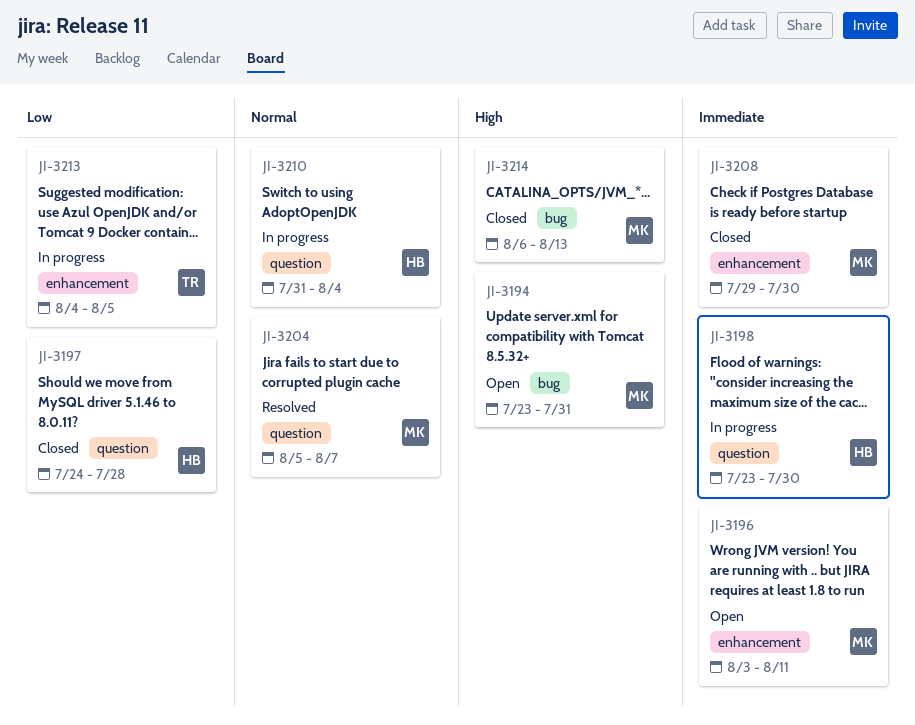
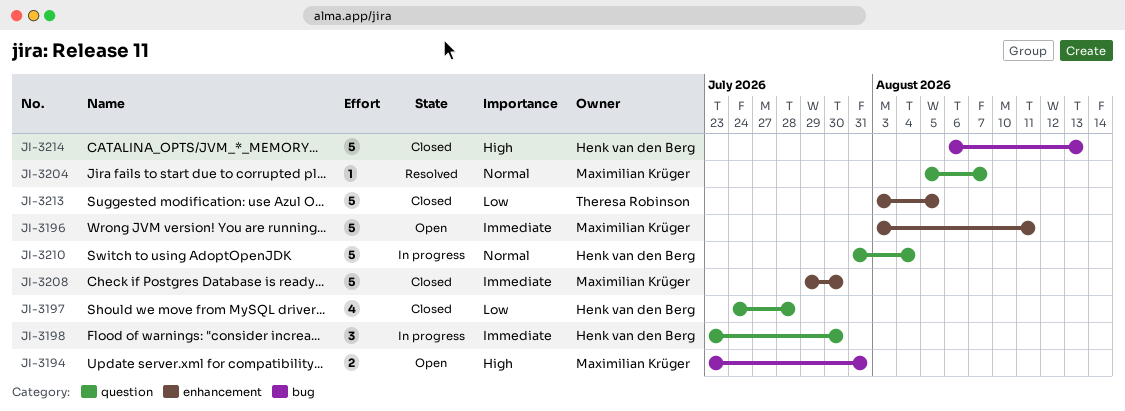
JI-3213, status: In progress -> Closed
JI-3213, start: Aug 4 -> Aug 3
JI-3214, owner: Maximilian Krüger -> Henk van den Berg

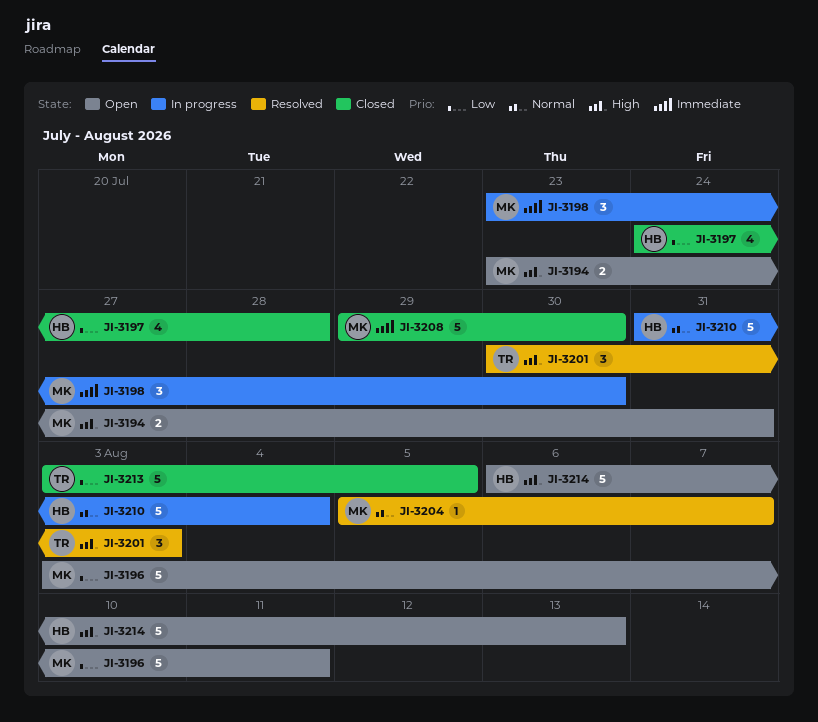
JI-3196, priority: Immediate -> Low
JI-3198, owner: Henk van den Berg -> Maximilian Krüger
JI-3201: none -> present
JI-3214, status: Closed -> Open

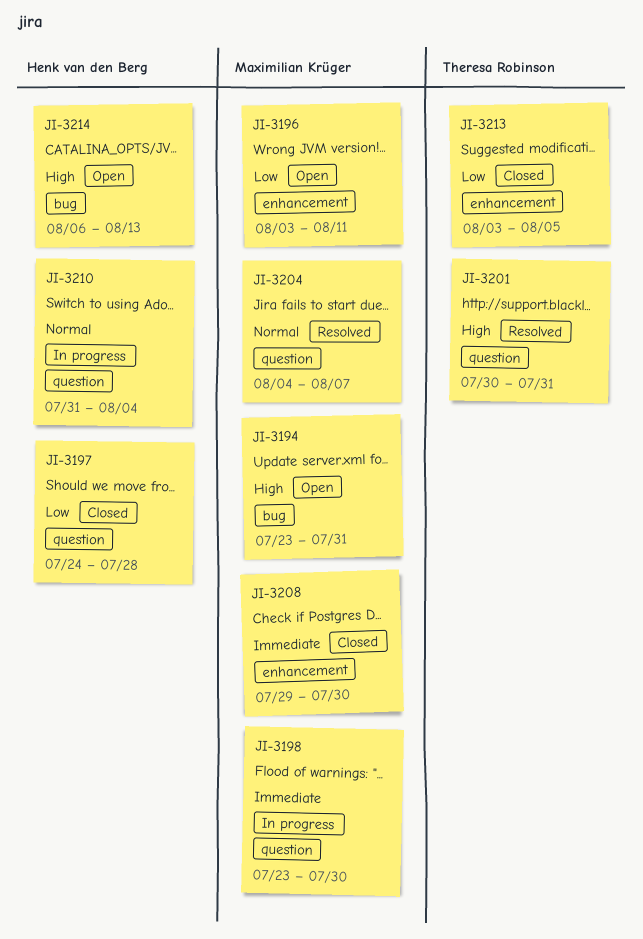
JI-3201, due: Aug 3 -> Jul 31
JI-3204, start: Aug 5 -> Aug 4

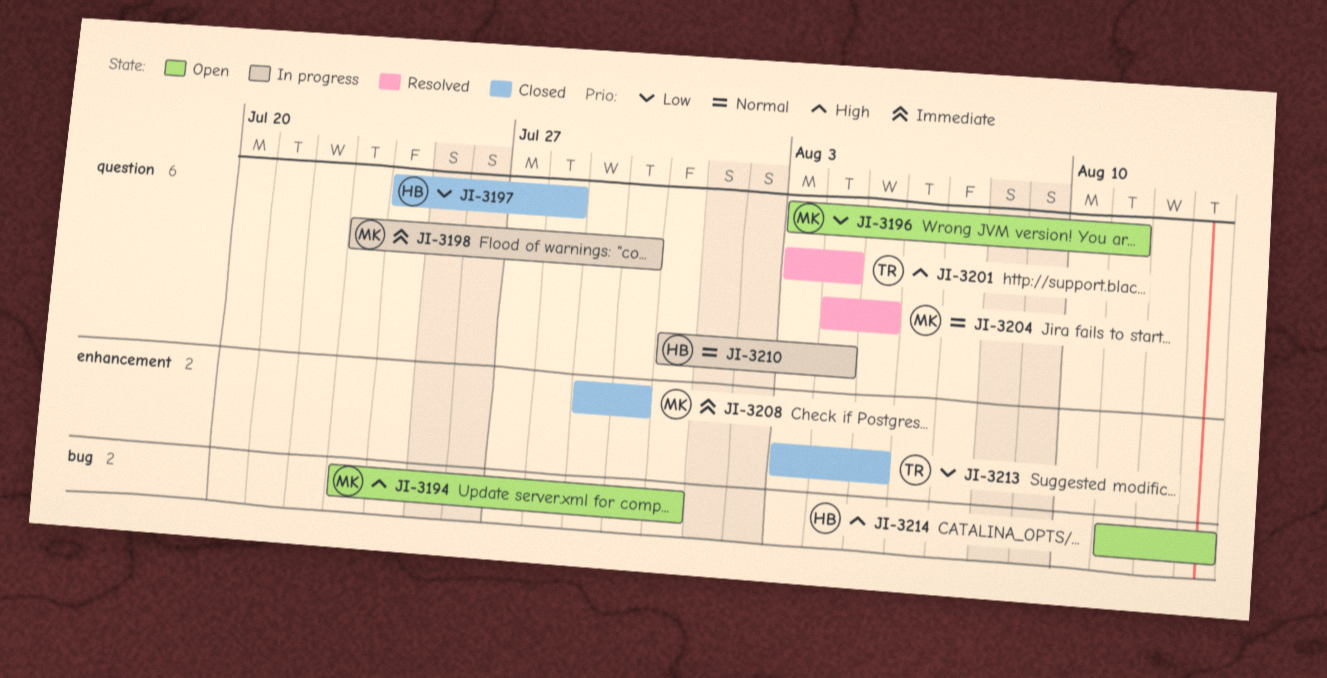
JI-3196, label: enhancement -> question
JI-3201, start: Jul 30 -> Aug 3
JI-3201, due: Jul 31 -> Aug 4
JI-3204, due: Aug 7 -> Aug 5
JI-3214, start: Aug 6 -> Aug 11

